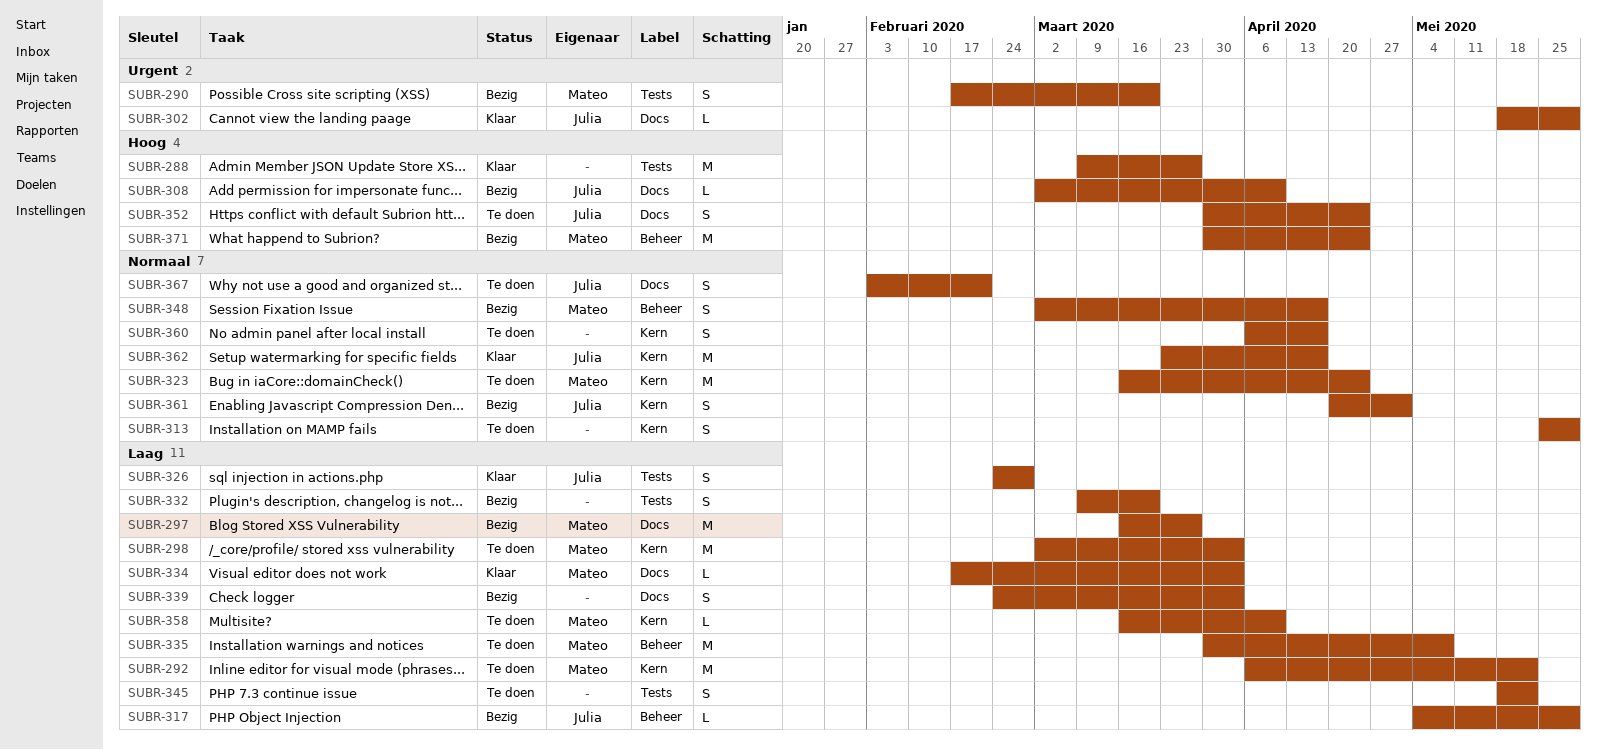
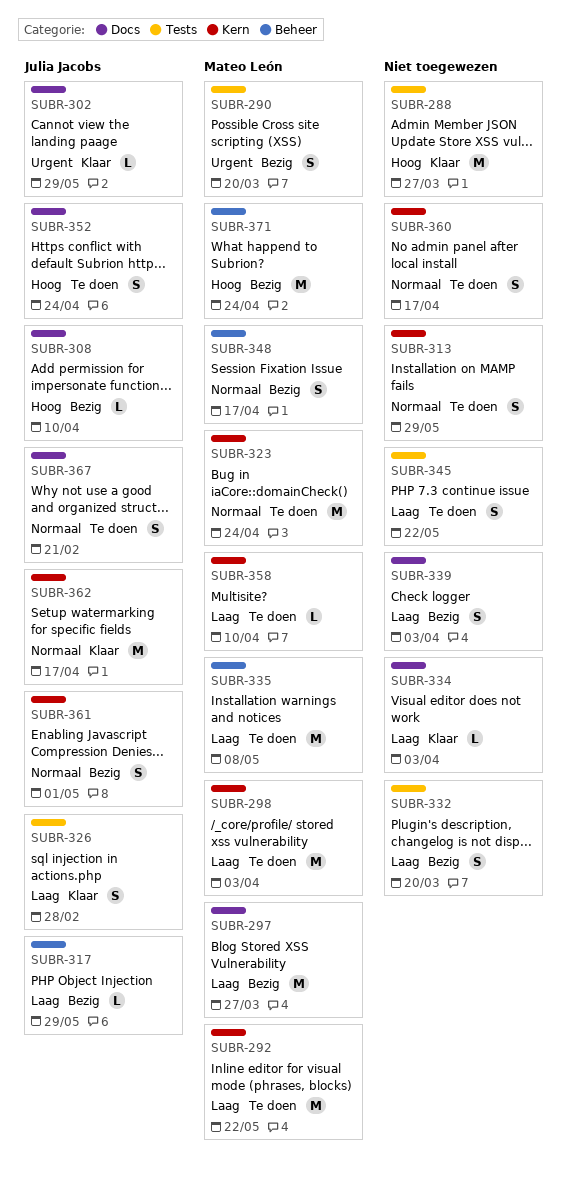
SUBR-334, owner: Mateo León -> none

